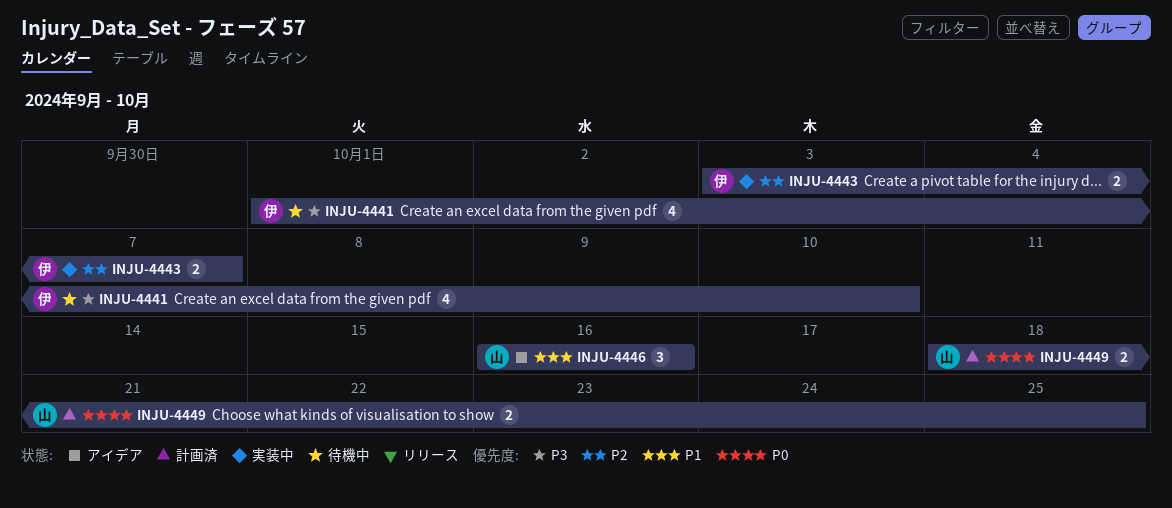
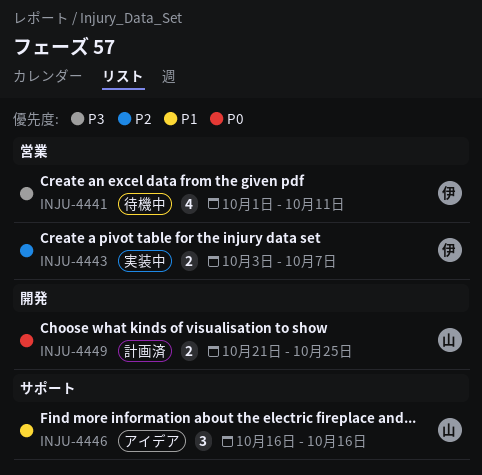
INJU-4441, due: Oct 10 -> Oct 11
INJU-4449, start: Oct 18 -> Oct 21

